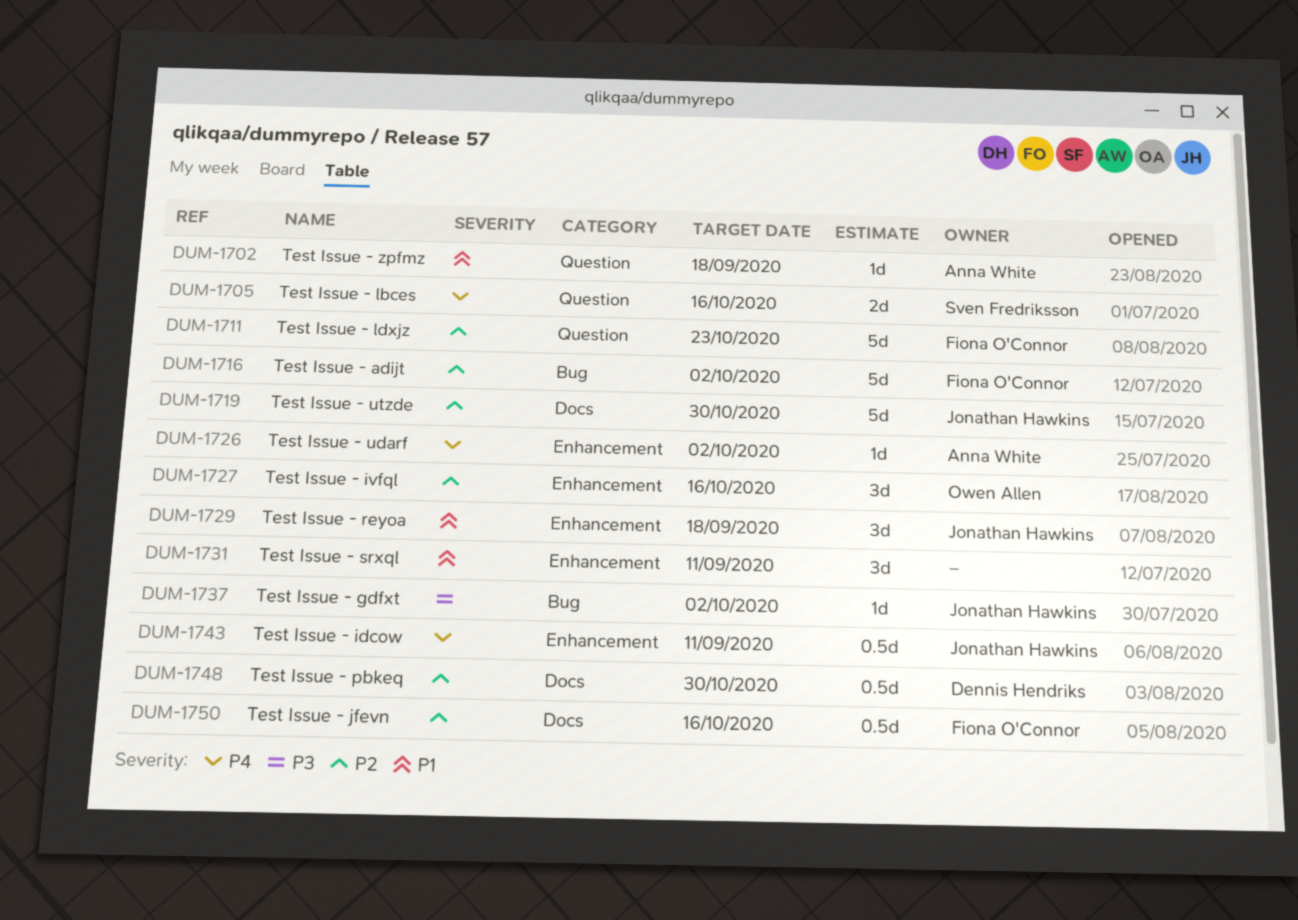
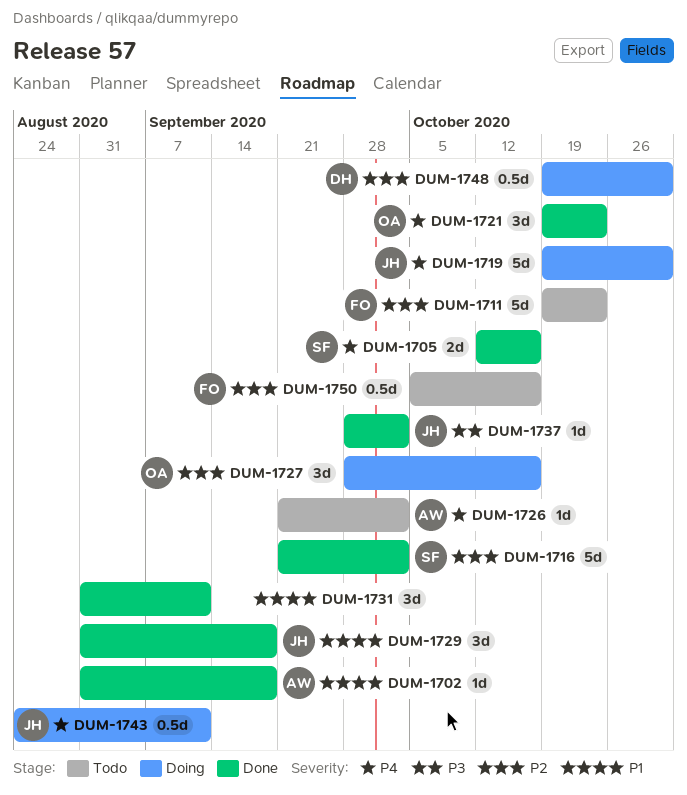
DUM-1716, owner: Fiona O'Connor -> Sven Fredriksson
DUM-1719, priority: P2 -> P4
DUM-1721: none -> present

